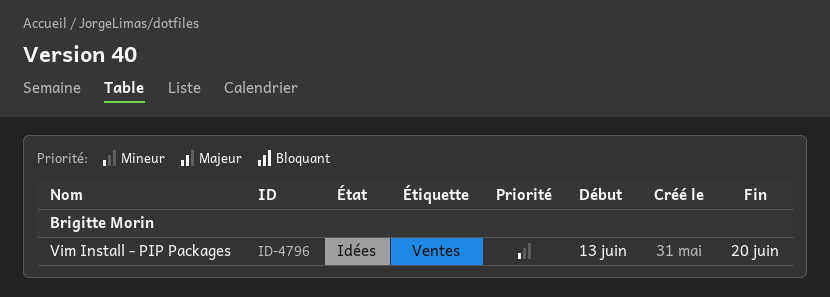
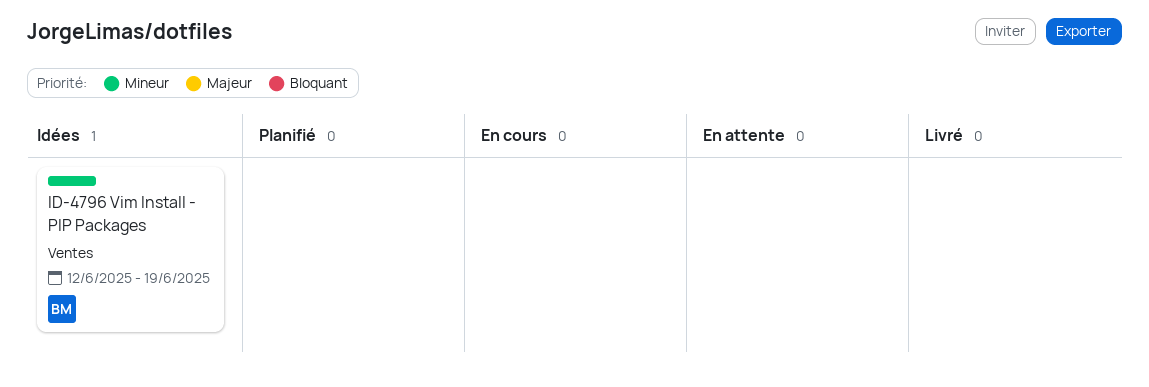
ID-4796, start: Jun 13 -> Jun 12
ID-4796, due: Jun 20 -> Jun 19

